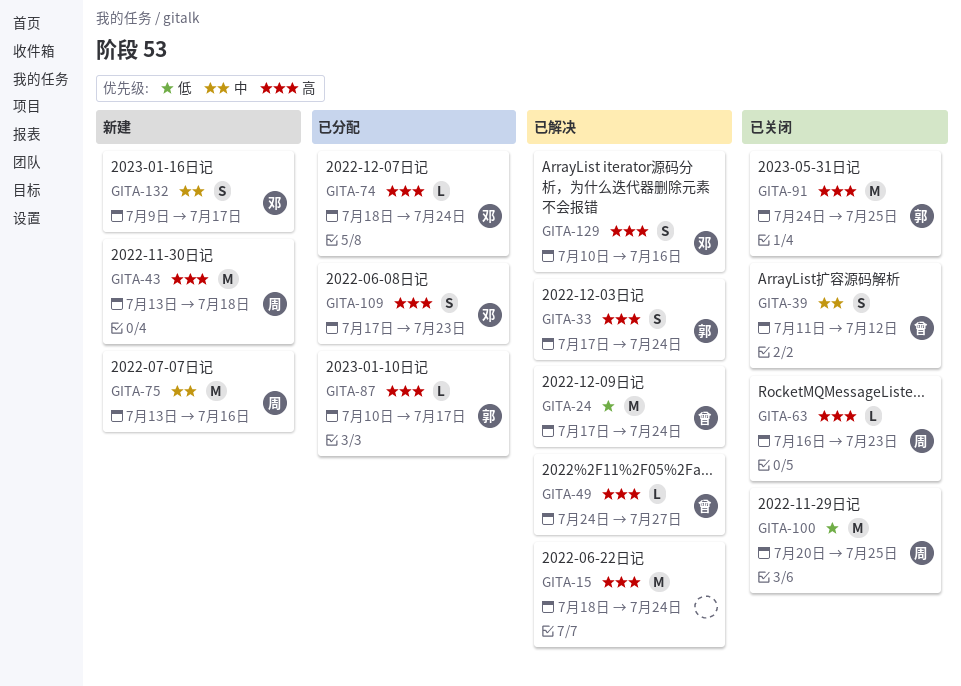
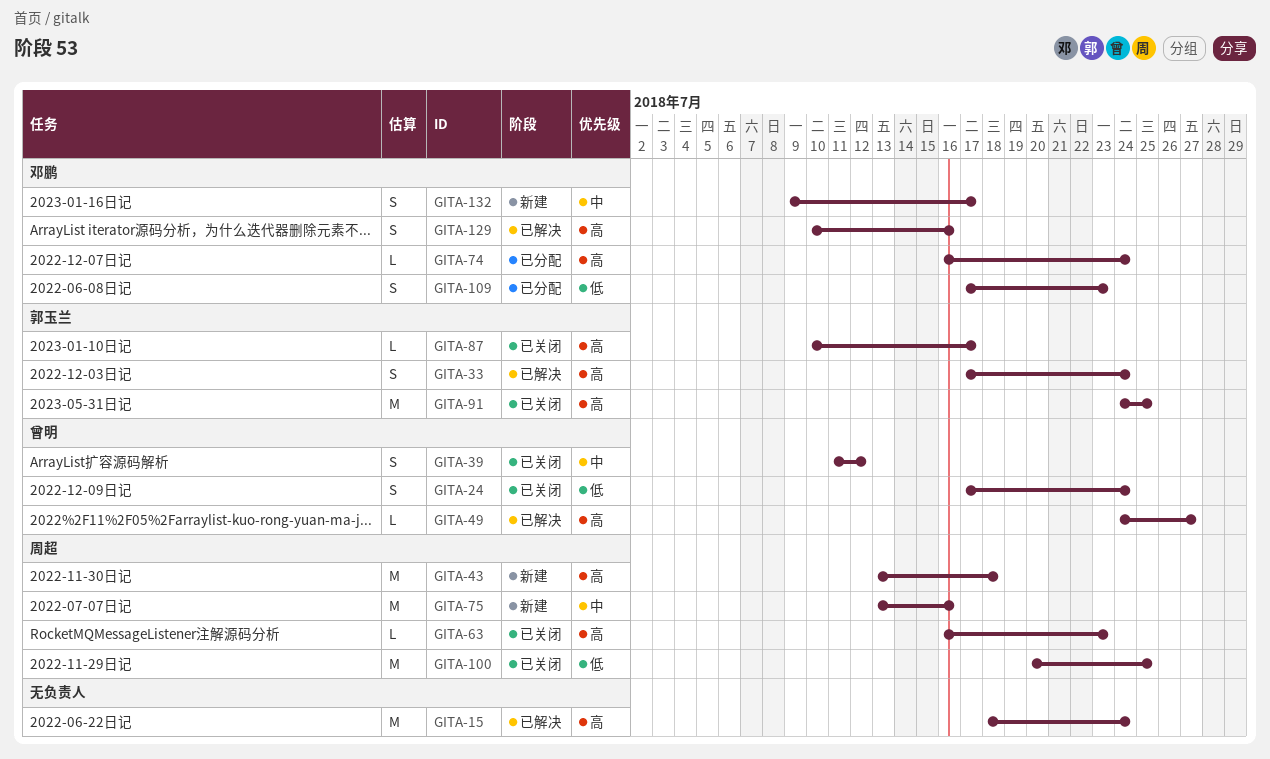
GITA-24, status: 已解决 -> 已关闭
GITA-24, estimate: M -> S
GITA-74, start: Jul 18 -> Jul 16
GITA-87, status: 已分配 -> 已关闭
GITA-109, priority: 高 -> 低

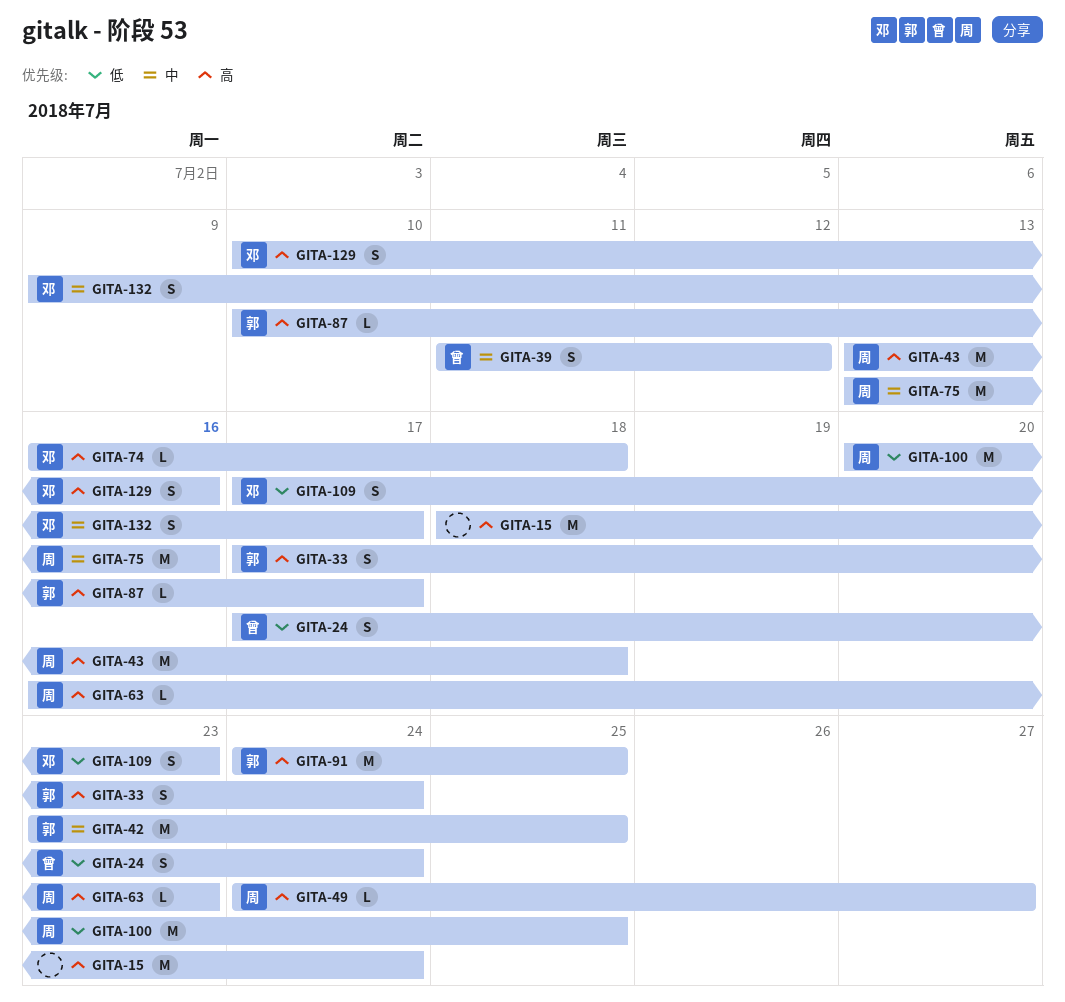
GITA-42: none -> present
GITA-49, owner: 曾明 -> 周超
GITA-74, due: Jul 24 -> Jul 18

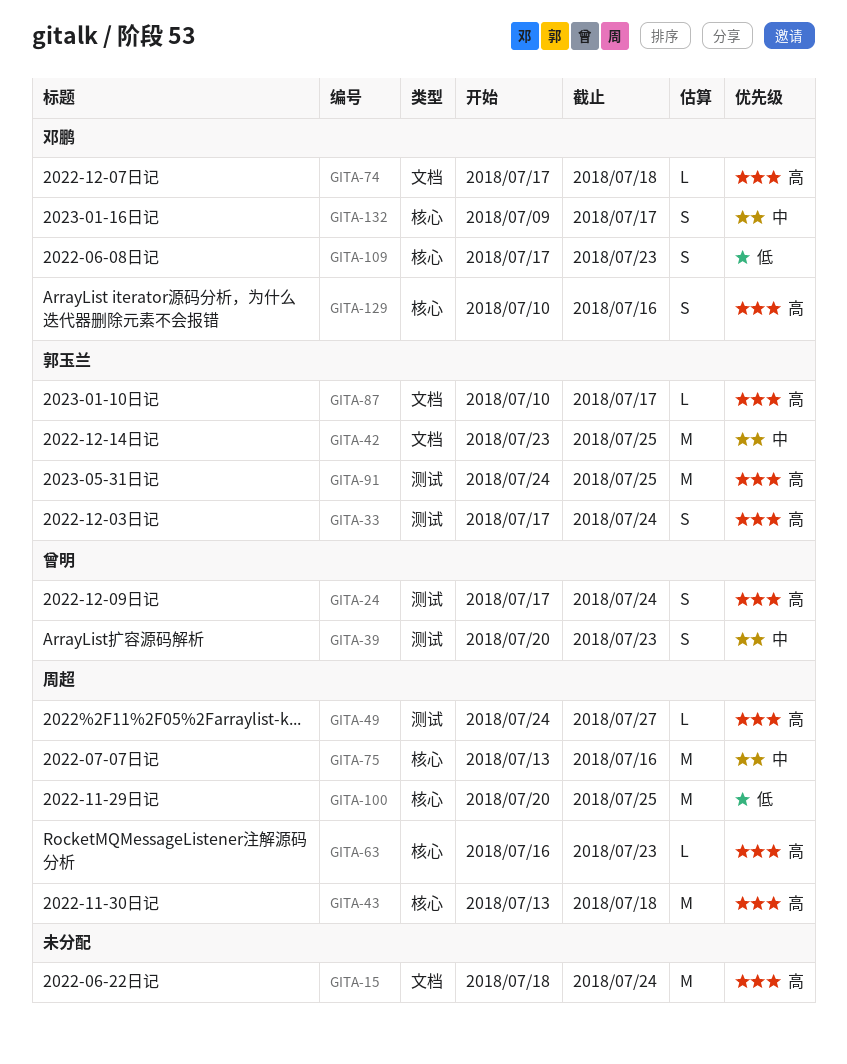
GITA-24, priority: 低 -> 高
GITA-39, start: Jul 11 -> Jul 20
GITA-39, due: Jul 12 -> Jul 23
GITA-74, start: Jul 16 -> Jul 17

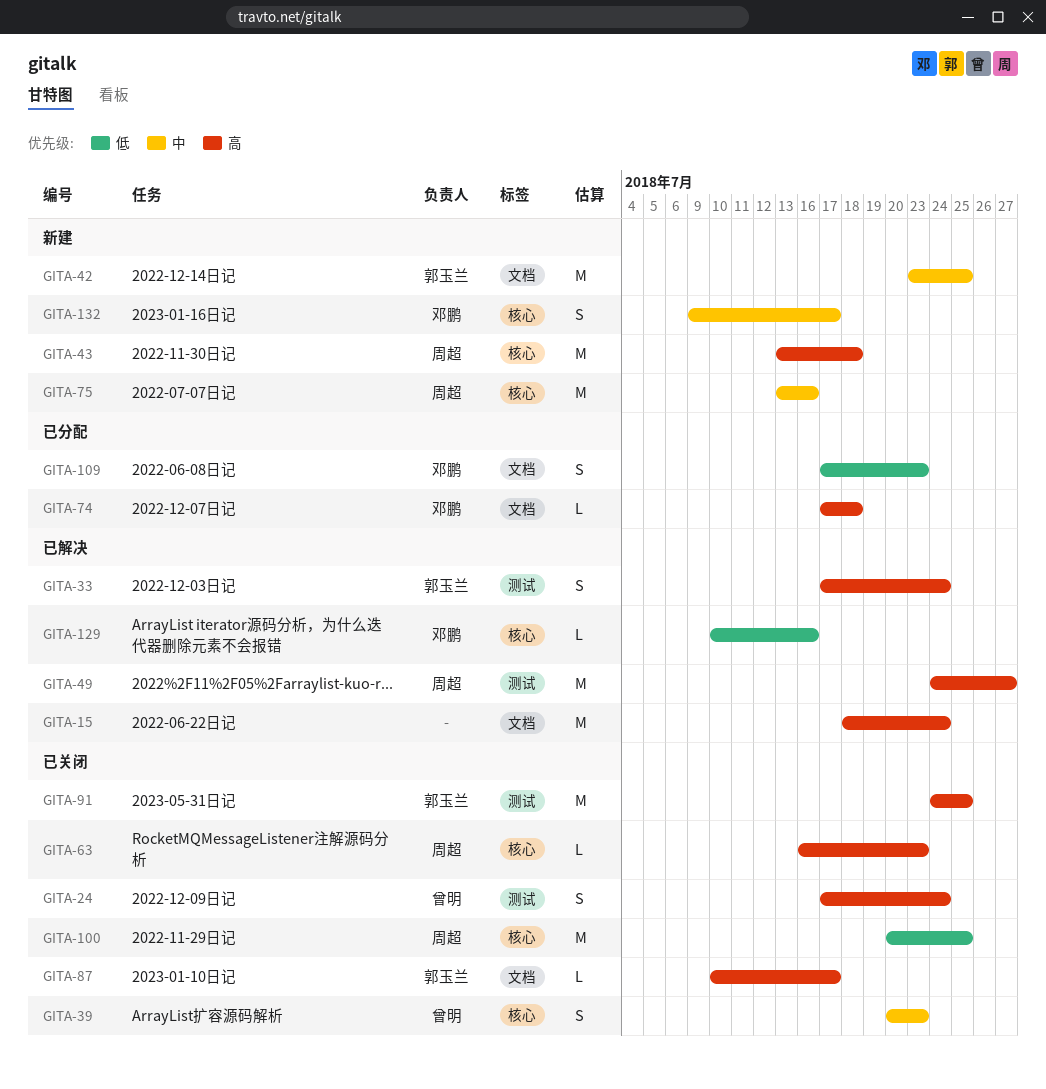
GITA-39, label: 测试 -> 核心
GITA-49, estimate: L -> M
GITA-109, label: 核心 -> 文档
GITA-129, priority: 高 -> 低
GITA-129, estimate: S -> L

